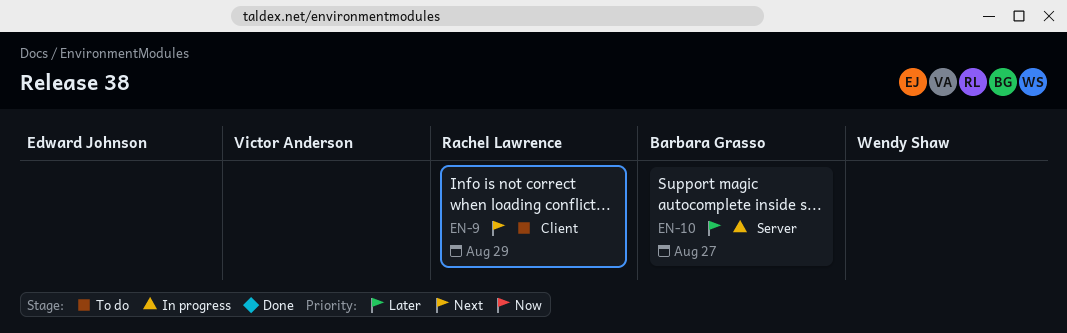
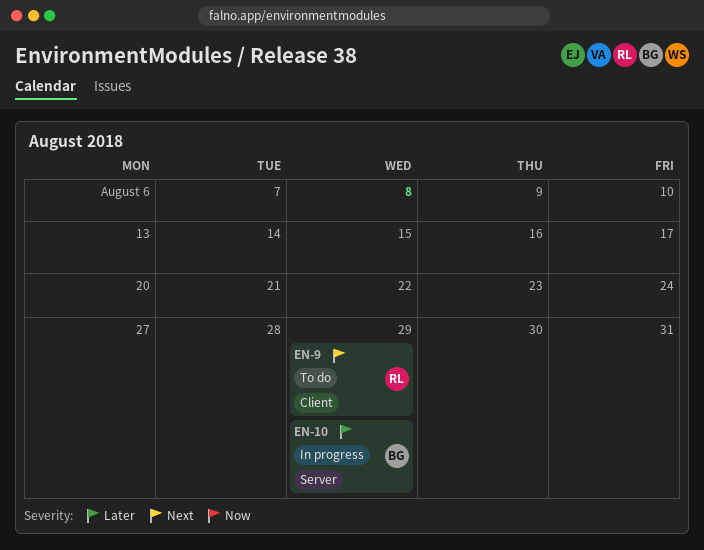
EN-10, due: Aug 27 -> Aug 29

